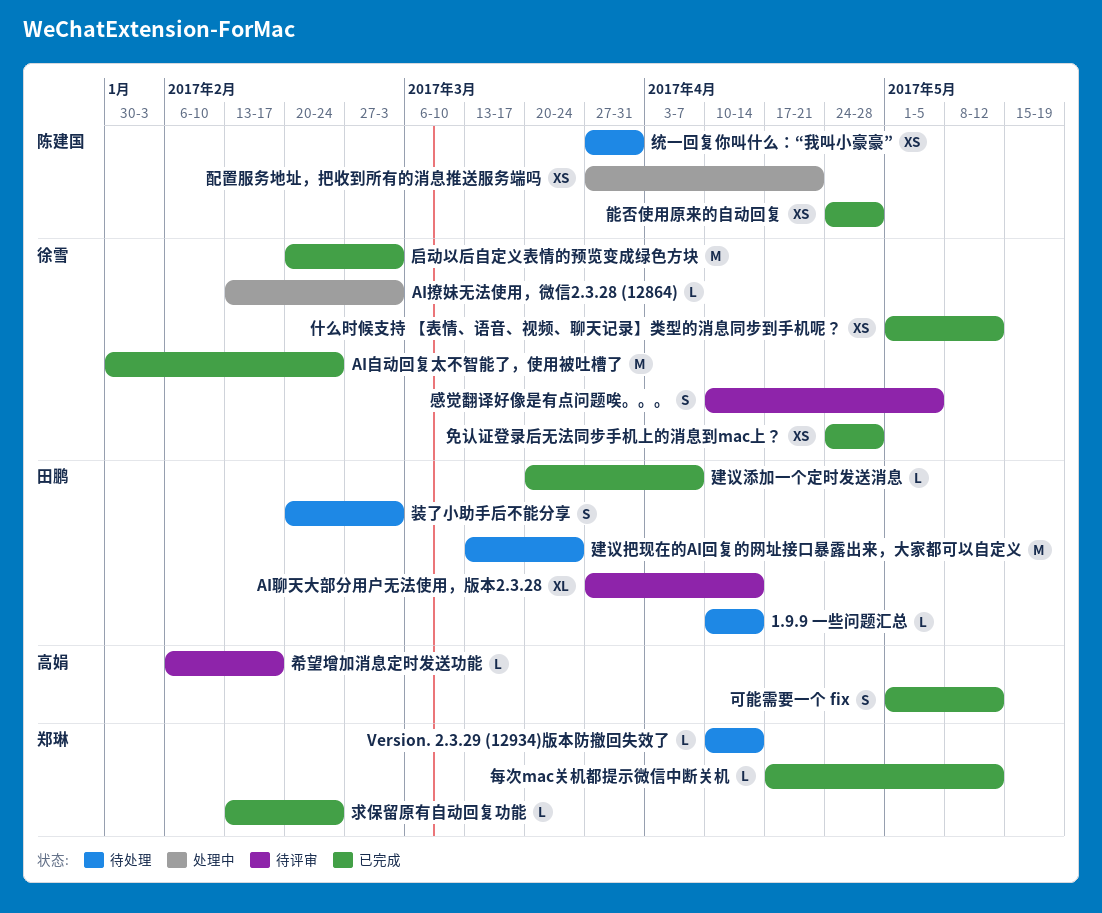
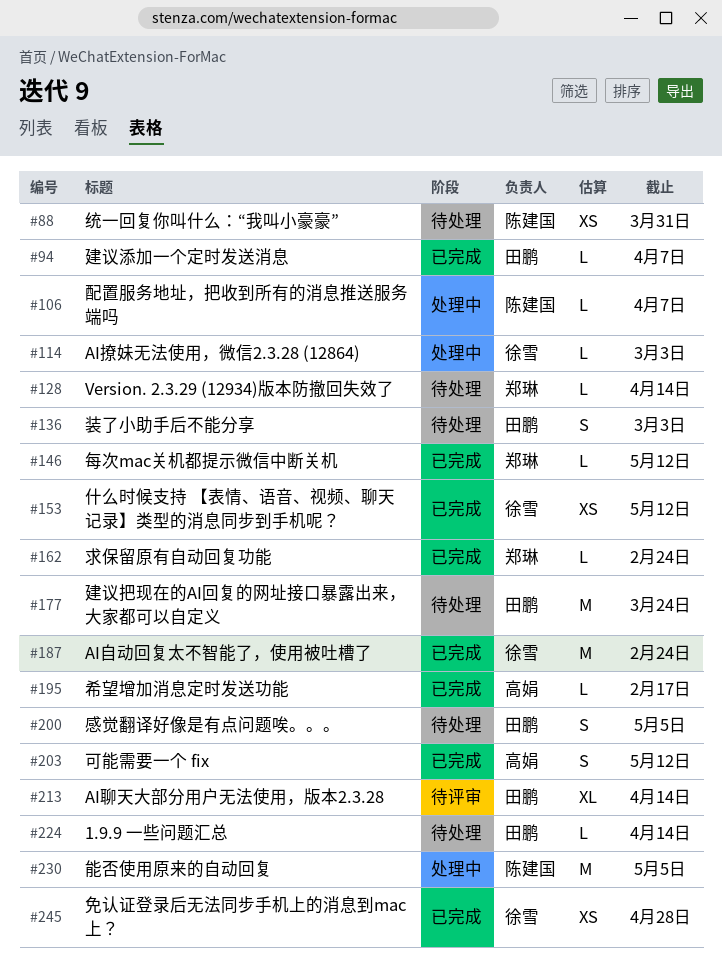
启动以后自定义表情的预览变成绿色方块: present -> none
希望增加消息定时发送功能, status: 待评审 -> 已完成
感觉翻译好像是有点问题唉。。。, status: 待评审 -> 待处理
感觉翻译好像是有点问题唉。。。, owner: 徐雪 -> 田鹏
能否使用原来的自动回复, status: 已完成 -> 处理中
能否使用原来的自动回复, estimate: XS -> M
能否使用原来的自动回复, due: Apr 28 -> May 5
配置服务地址，把收到所有的消息推送服务端吗, estimate: XS -> L
配置服务地址，把收到所有的消息推送服务端吗, due: Apr 21 -> Apr 7

